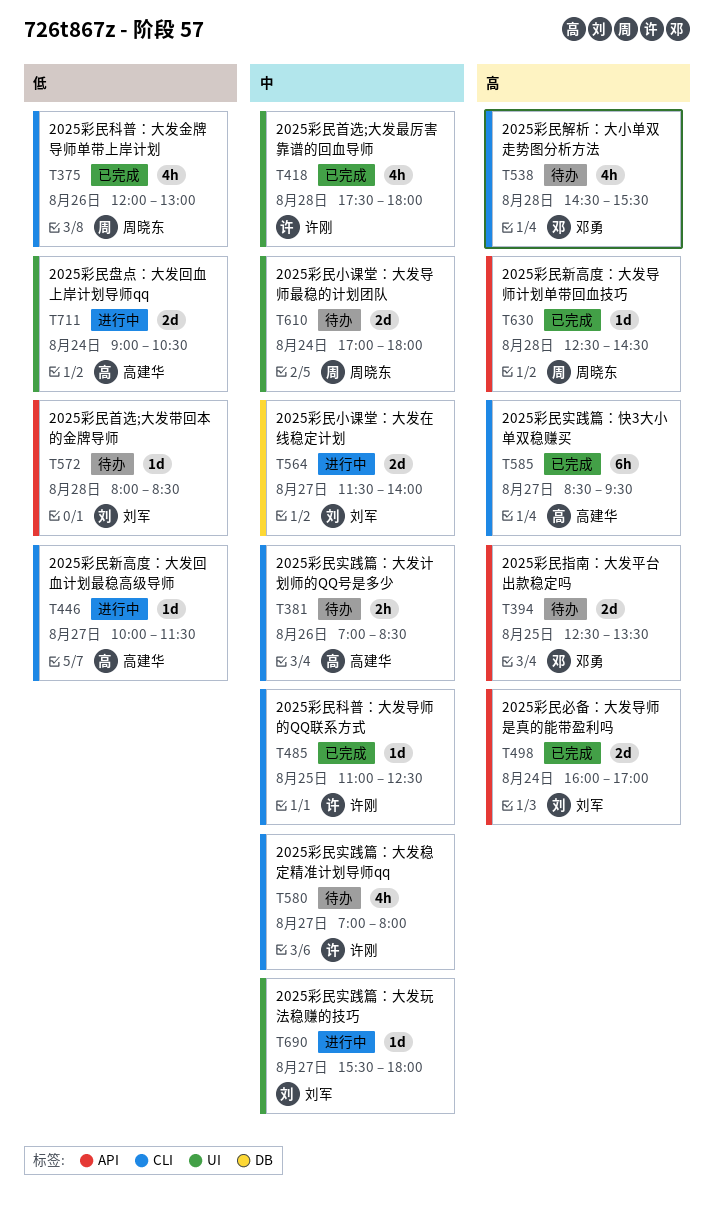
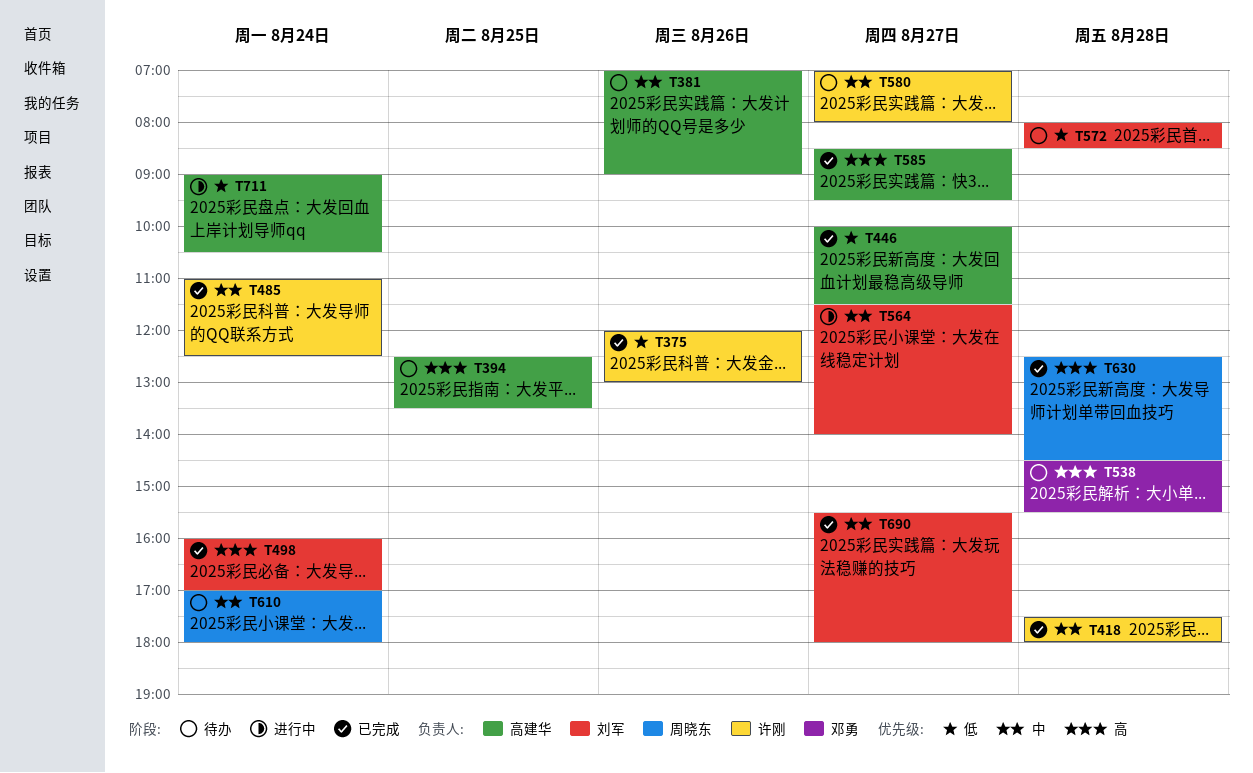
T375, owner: 周晓东 -> 许刚
T381, ends: 08:30 -> 09:00
T394, owner: 邓勇 -> 高建华
T446, status: 进行中 -> 已完成
T485, day: Aug 25 -> Aug 24
T690, status: 进行中 -> 已完成

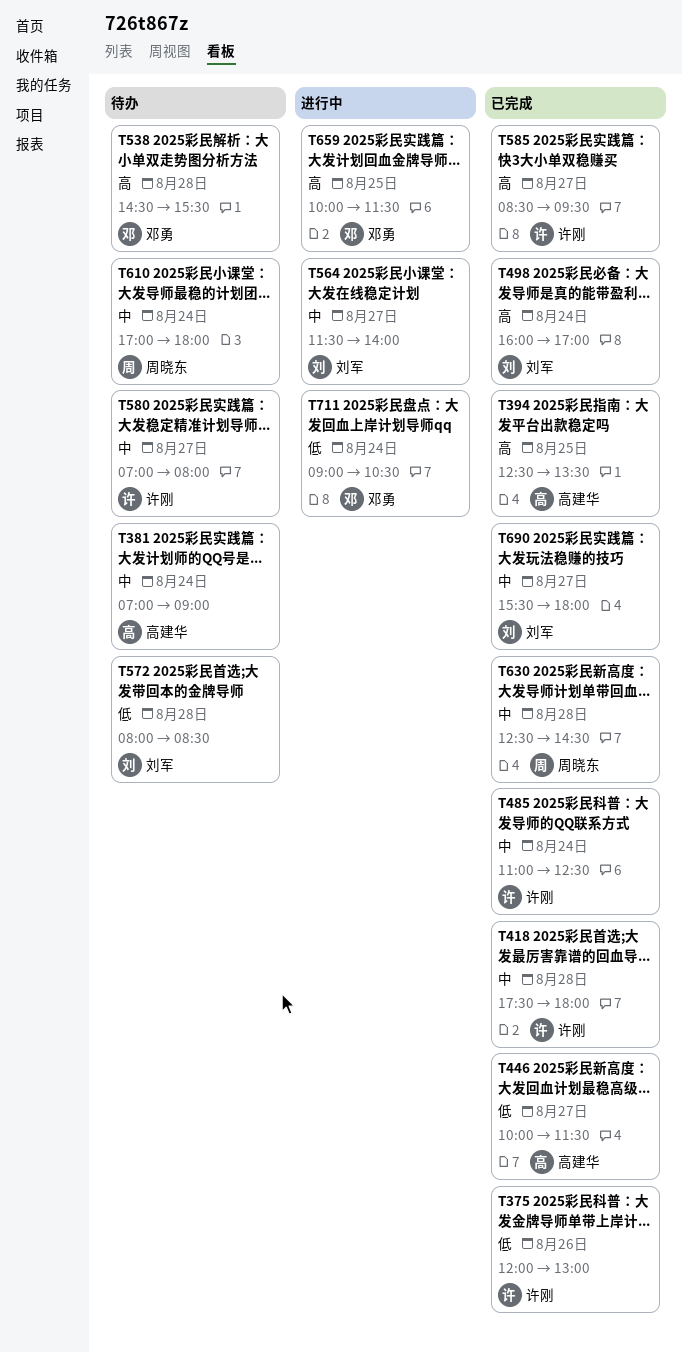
T381, day: Aug 26 -> Aug 24
T394, status: 待办 -> 已完成
T585, owner: 高建华 -> 许刚
T630, priority: 高 -> 中
T659: none -> present
T711, owner: 高建华 -> 邓勇

